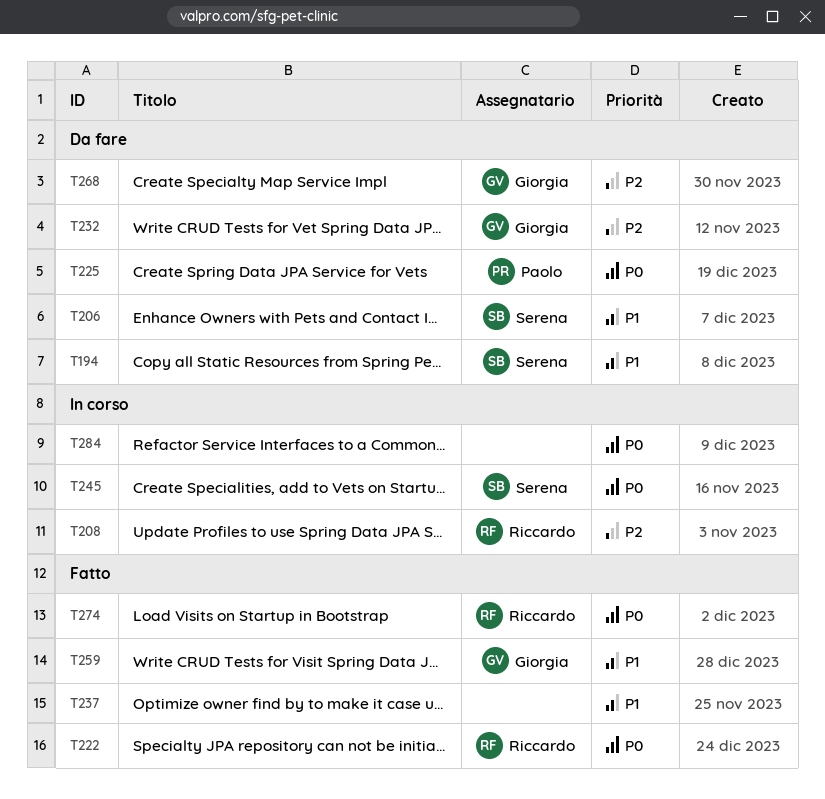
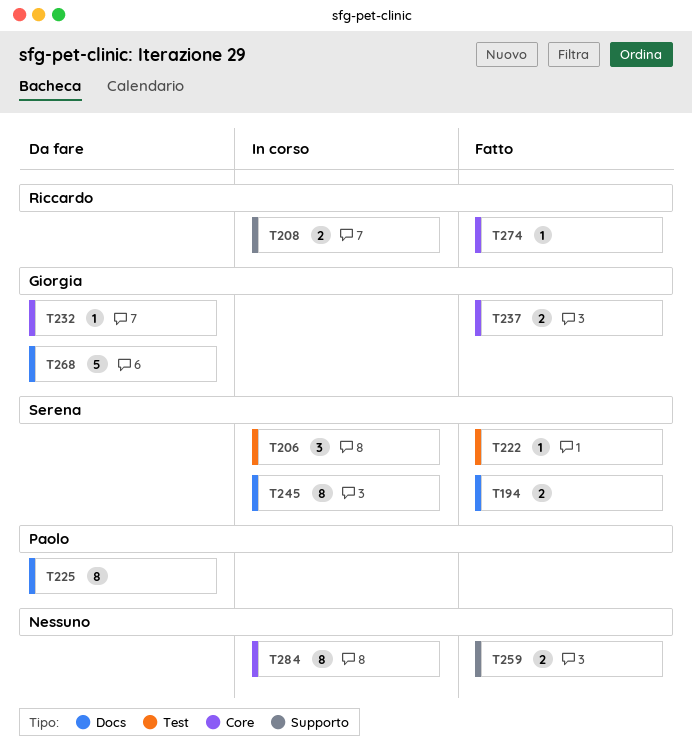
T194, status: Da fare -> Fatto
T206, status: Da fare -> In corso
T222, owner: Riccardo -> Serena
T237, owner: none -> Giorgia
T259, owner: Giorgia -> none

